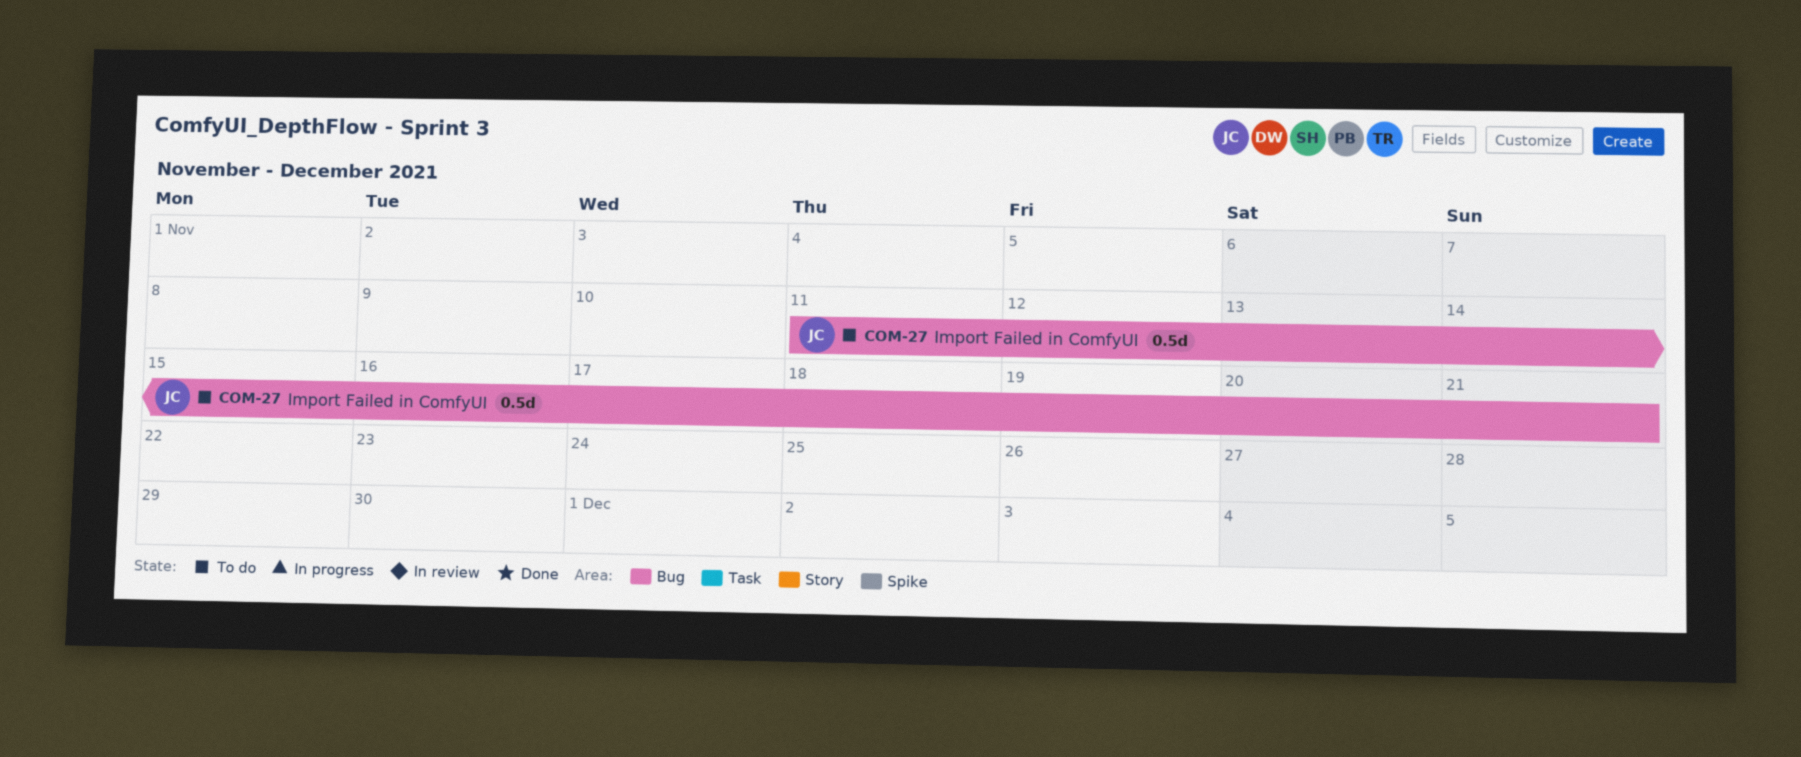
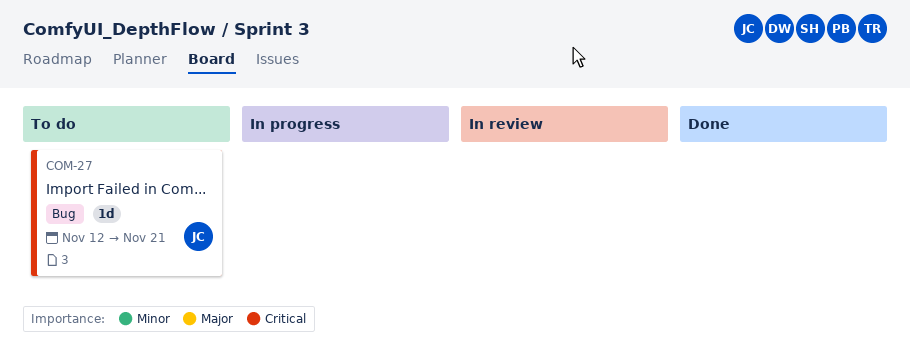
COM-27, estimate: 0.5d -> 1d
COM-27, start: Nov 11 -> Nov 12

